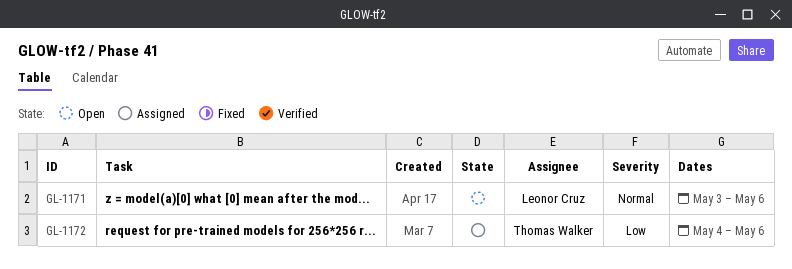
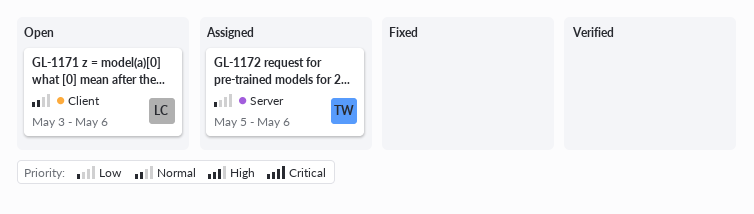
GL-1172, start: May 4 -> May 5

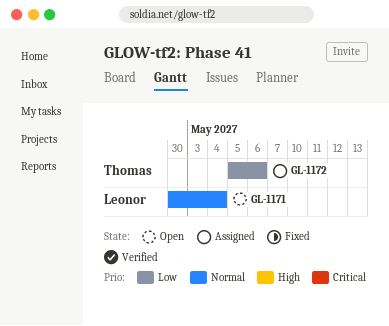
GL-1171, start: May 3 -> Apr 30
GL-1171, due: May 6 -> May 4

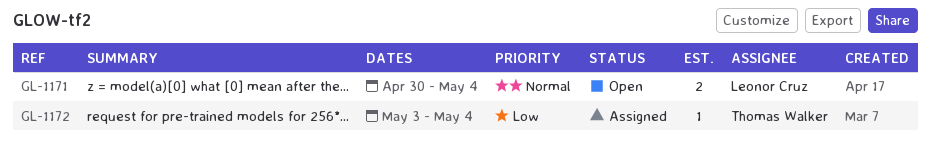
GL-1172, start: May 5 -> May 3
GL-1172, due: May 6 -> May 4

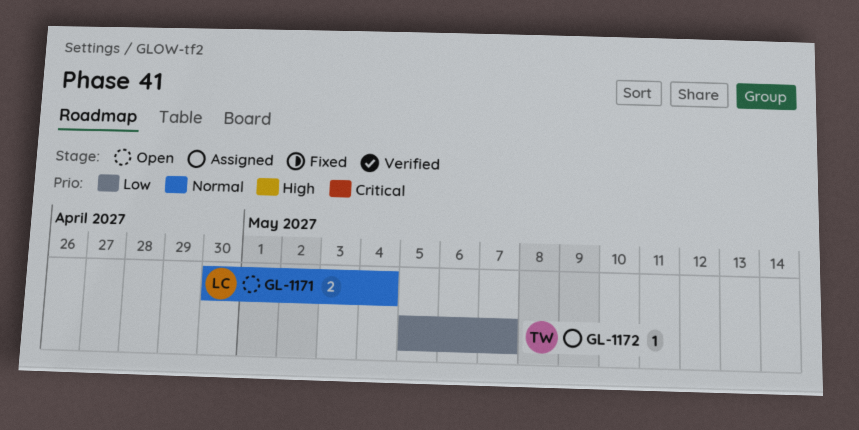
GL-1172, start: May 3 -> May 5
GL-1172, due: May 4 -> May 7

